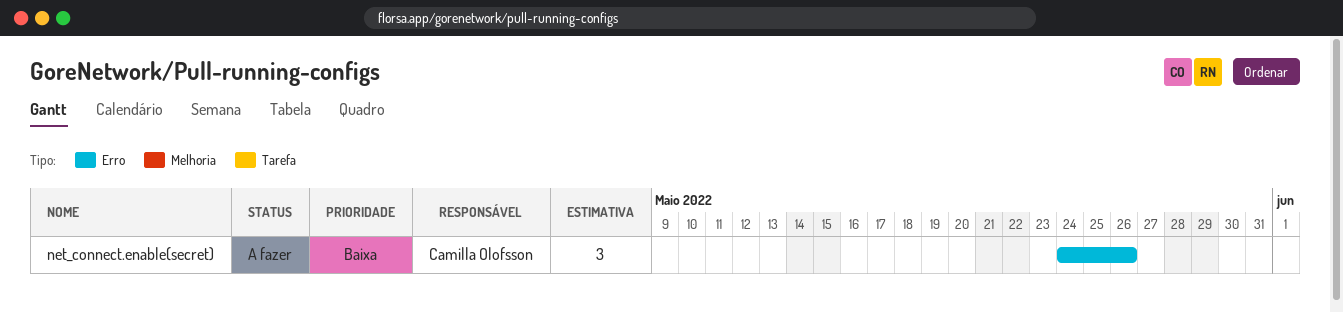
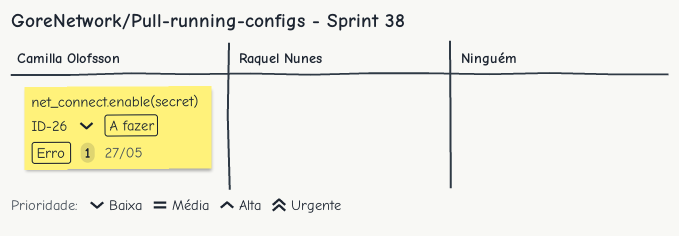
net_connect.enable(secret), estimate: 3 -> 1
net_connect.enable(secret), due: May 26 -> May 27

